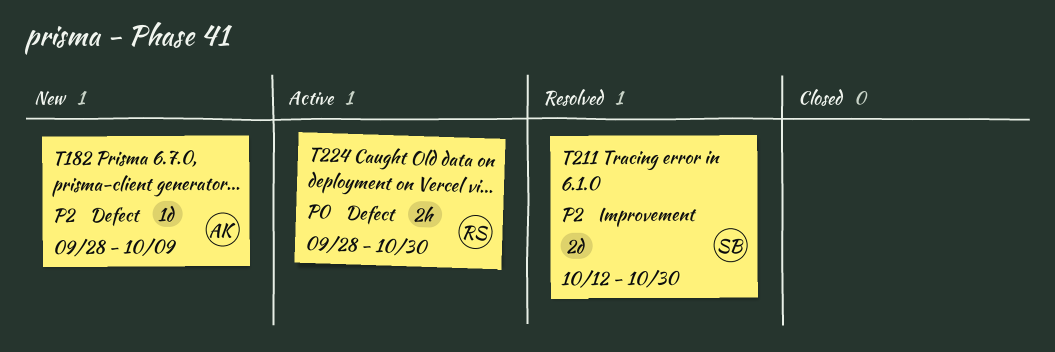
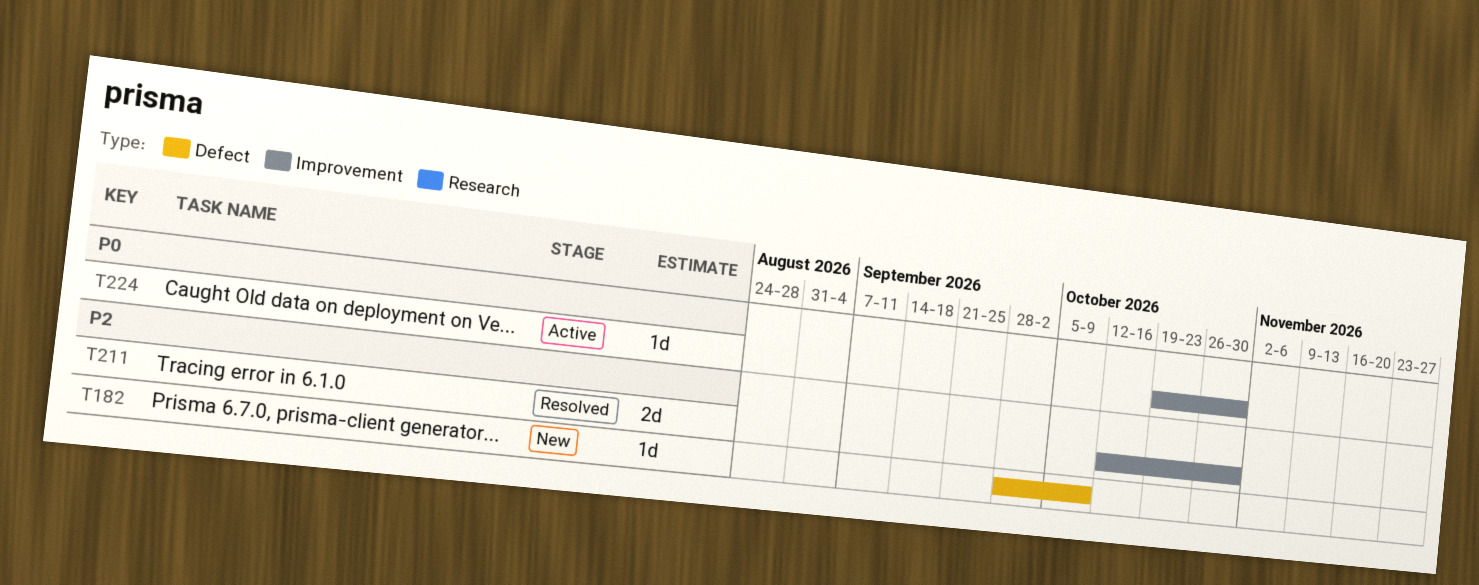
T224, label: Defect -> Improvement
T224, estimate: 2h -> 1d
T224, start: Sep 28 -> Oct 19

